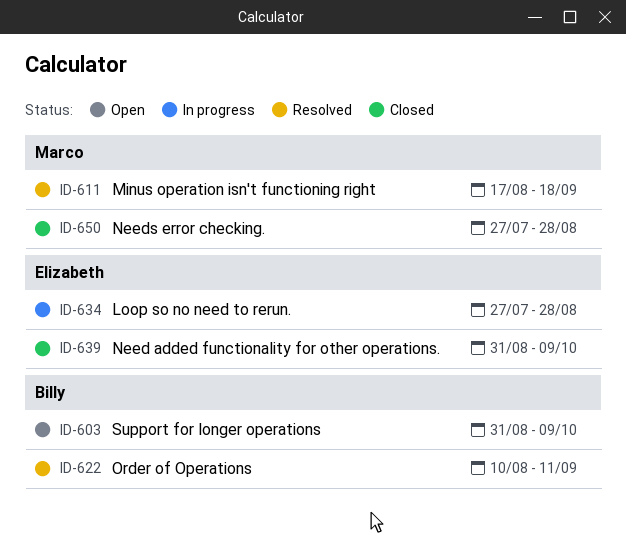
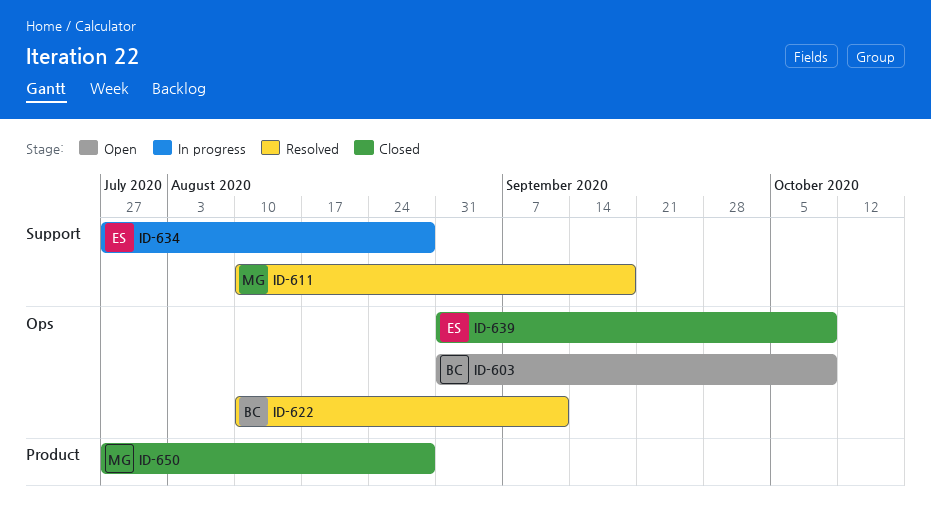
ID-611, start: Aug 17 -> Aug 10

